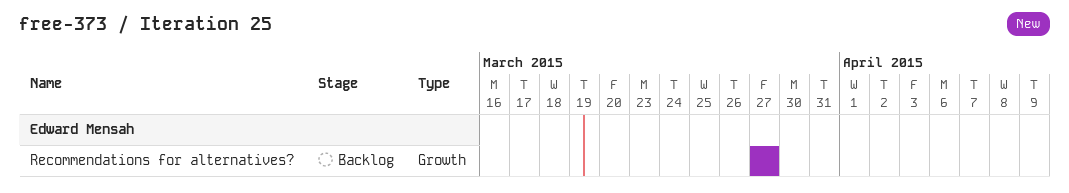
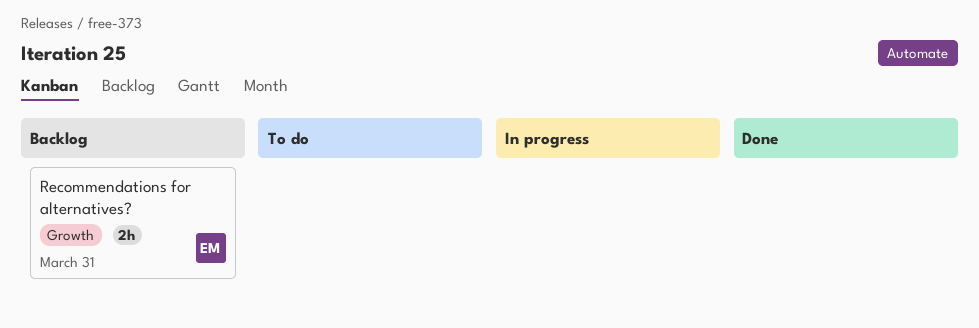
Recommendations for alternatives?, due: Mar 27 -> Mar 31

